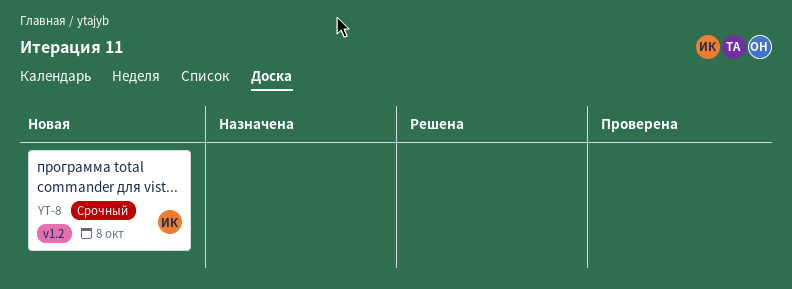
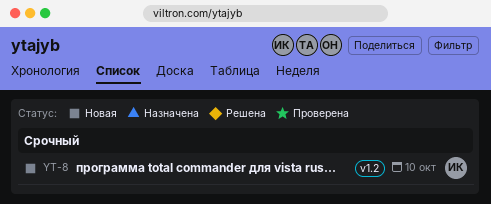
YT-8, due: Oct 8 -> Oct 10

